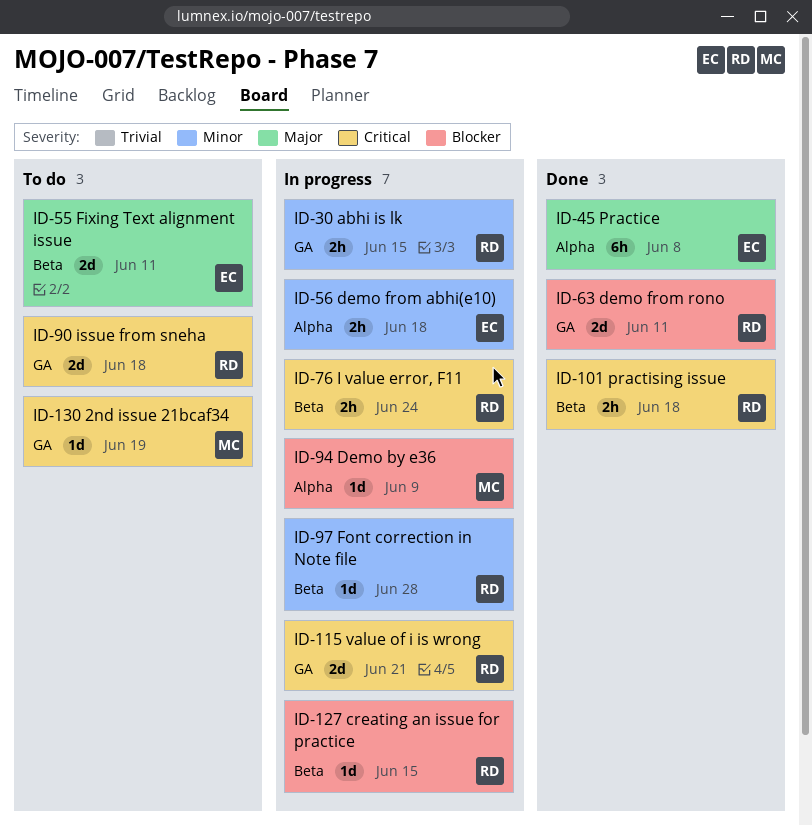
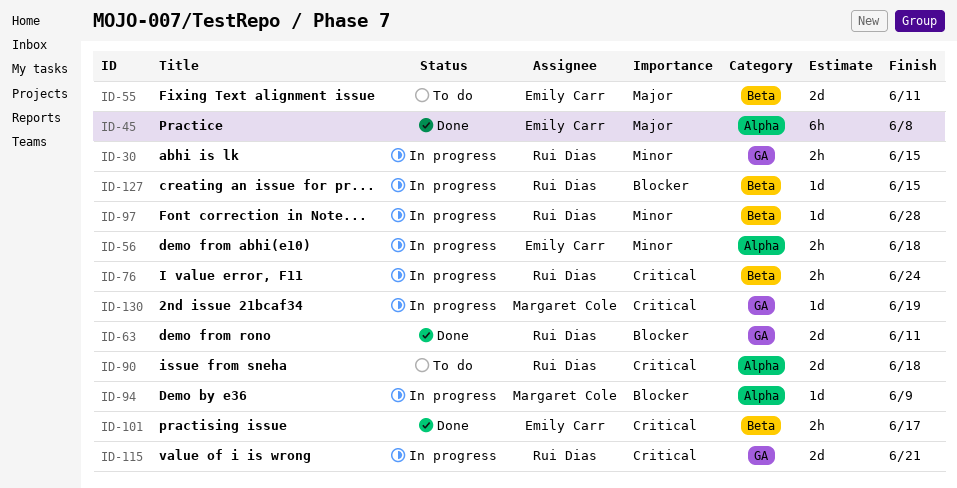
ID-90, label: GA -> Alpha
ID-101, owner: Rui Dias -> Emily Carr
ID-101, due: Jun 18 -> Jun 17
ID-130, status: To do -> In progress

